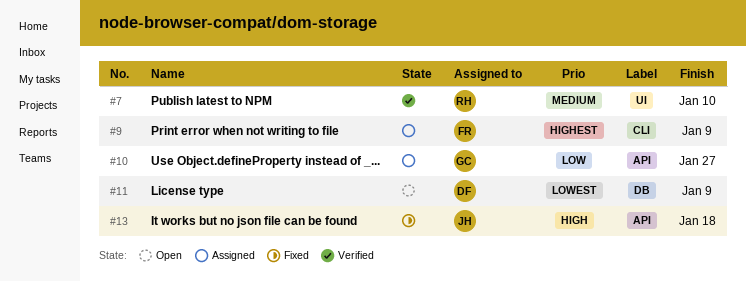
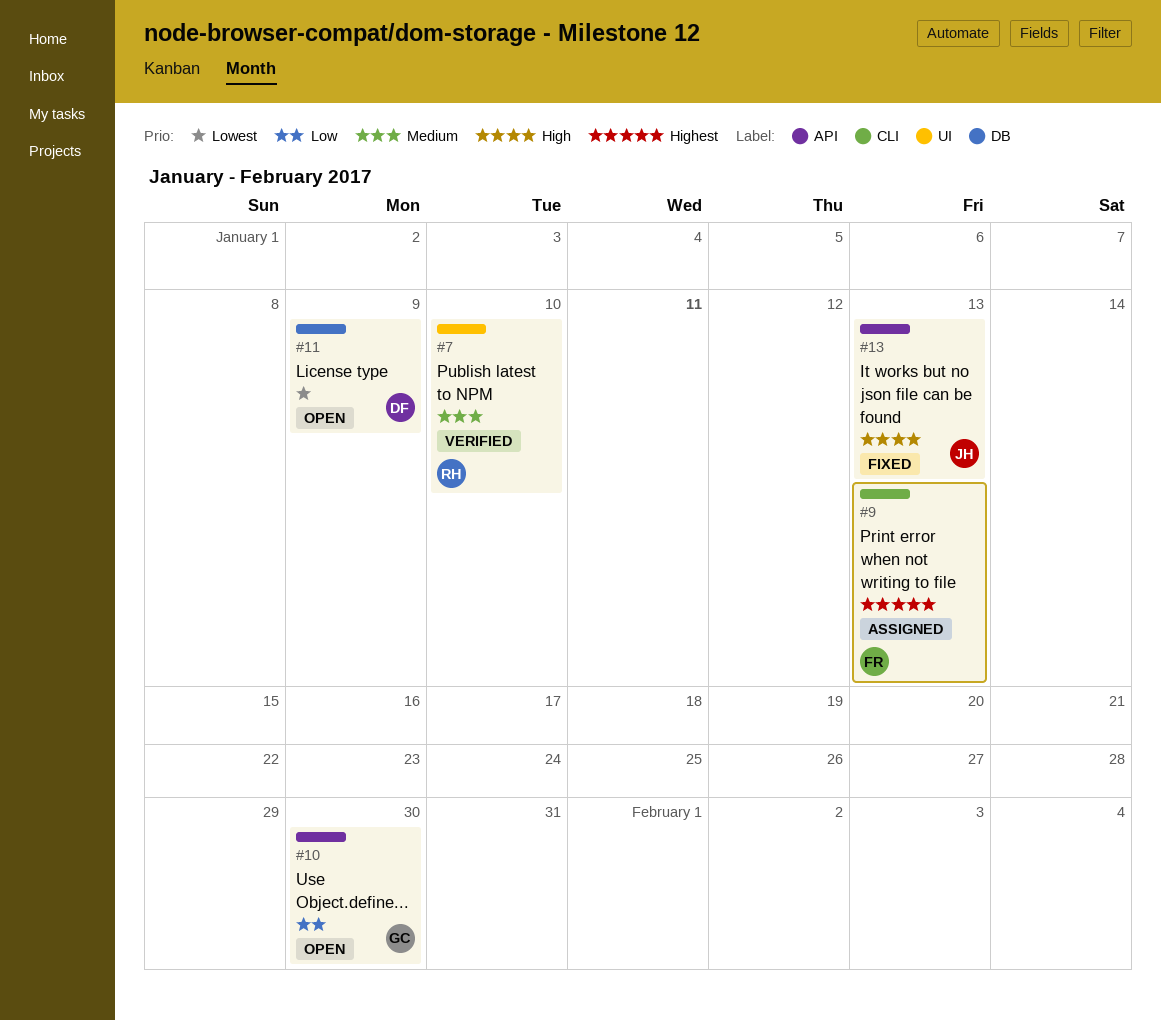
#9, due: Jan 9 -> Jan 13
#10, status: Assigned -> Open
#10, due: Jan 27 -> Jan 30
#13, due: Jan 18 -> Jan 13

